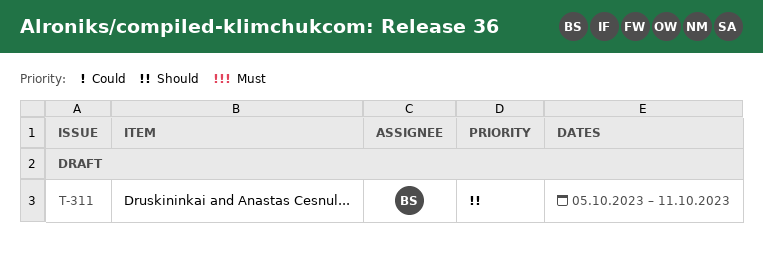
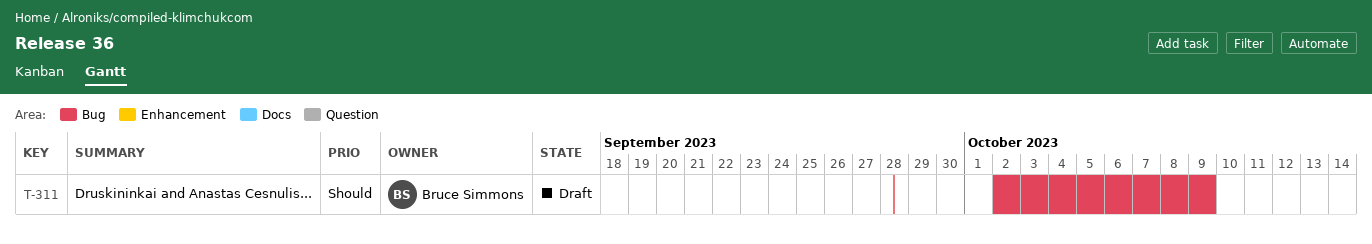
T-311, start: Oct 5 -> Oct 2
T-311, due: Oct 11 -> Oct 9

